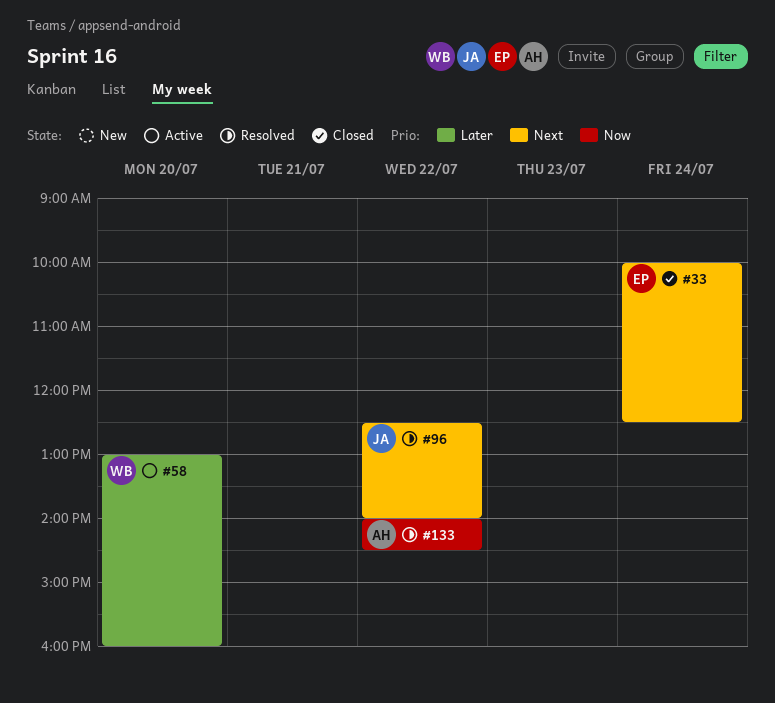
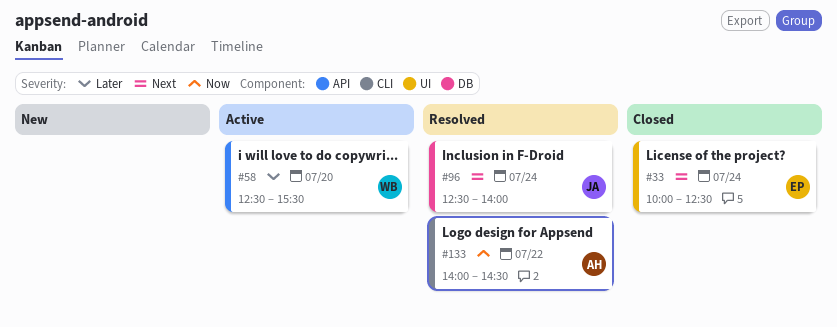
#58, begins: 13:00 -> 12:30
#58, ends: 16:00 -> 15:30
#96, day: Jul 22 -> Jul 24

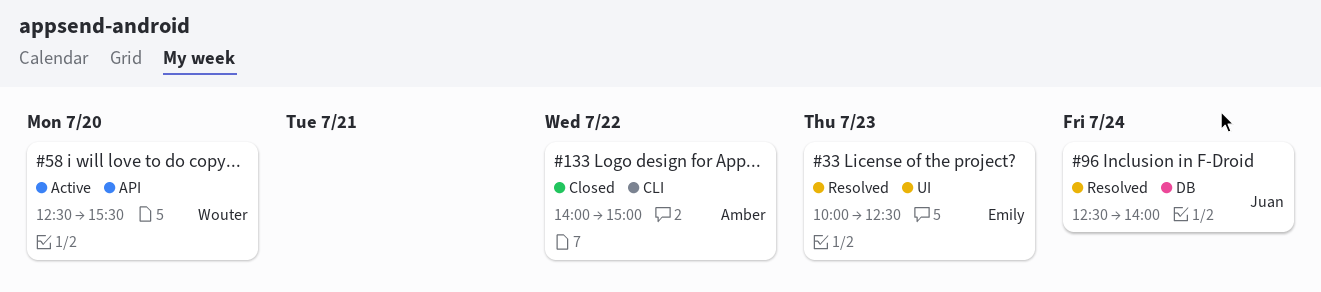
#33, status: Closed -> Resolved
#33, day: Jul 24 -> Jul 23
#133, status: Resolved -> Closed
#133, ends: 14:30 -> 15:00

